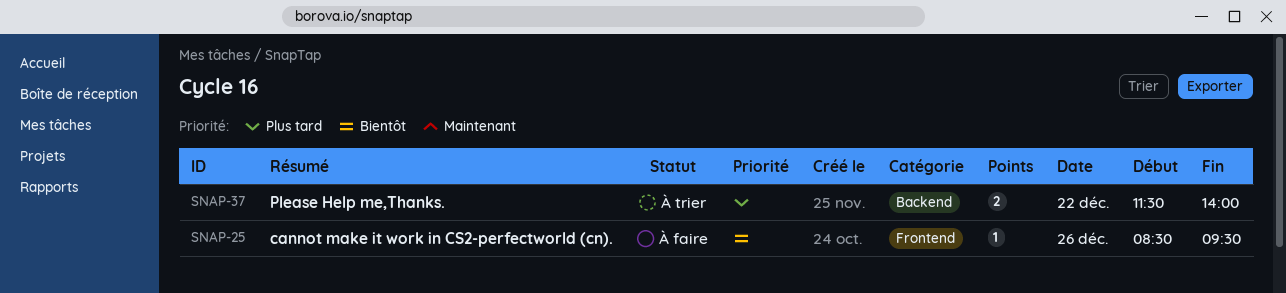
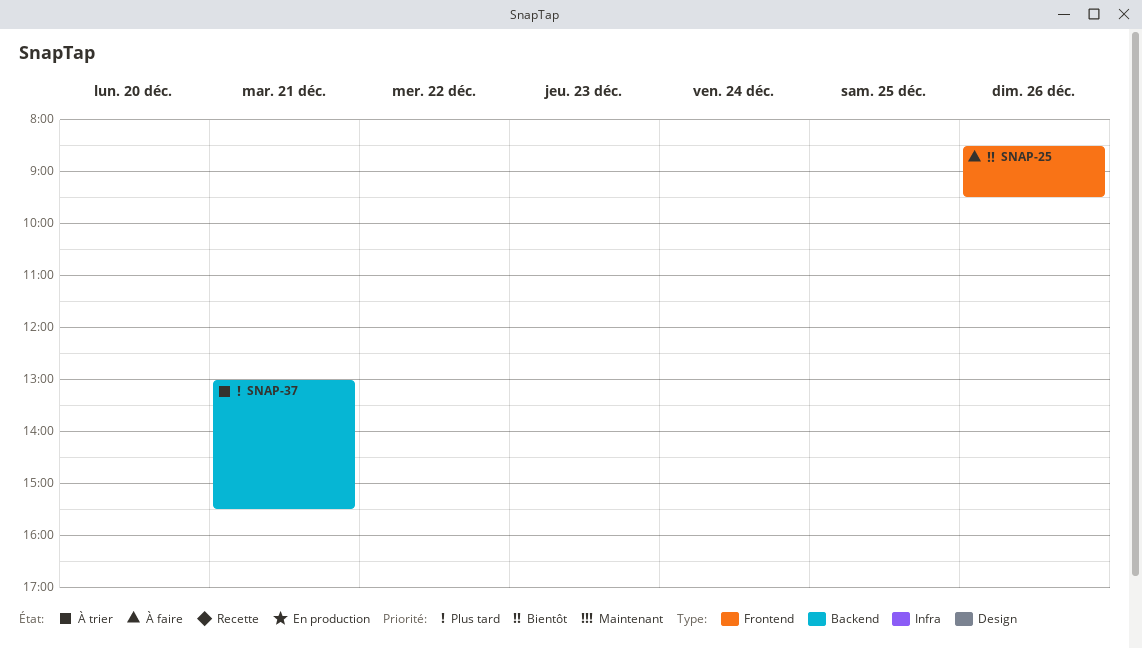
SNAP-37, day: Dec 22 -> Dec 21
SNAP-37, begins: 11:30 -> 13:00
SNAP-37, ends: 14:00 -> 15:30

